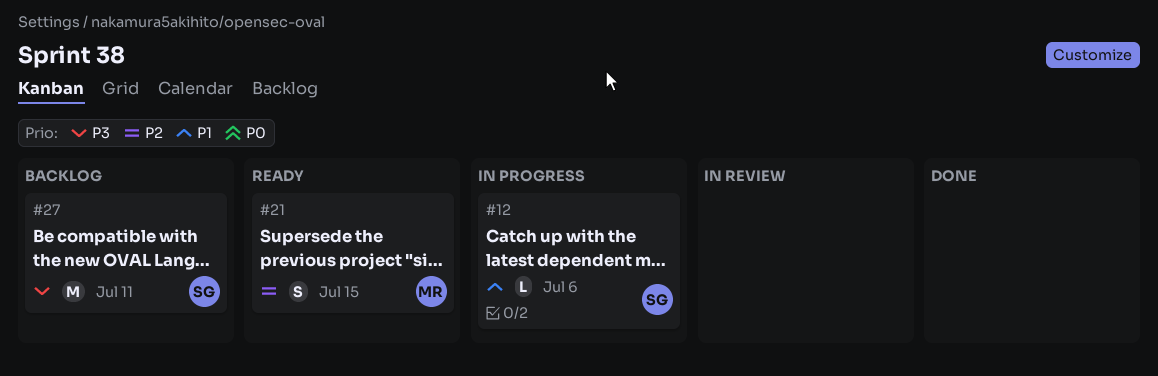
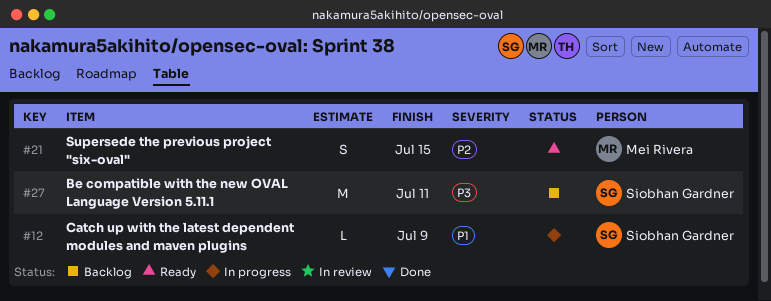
#12, due: Jul 6 -> Jul 9

